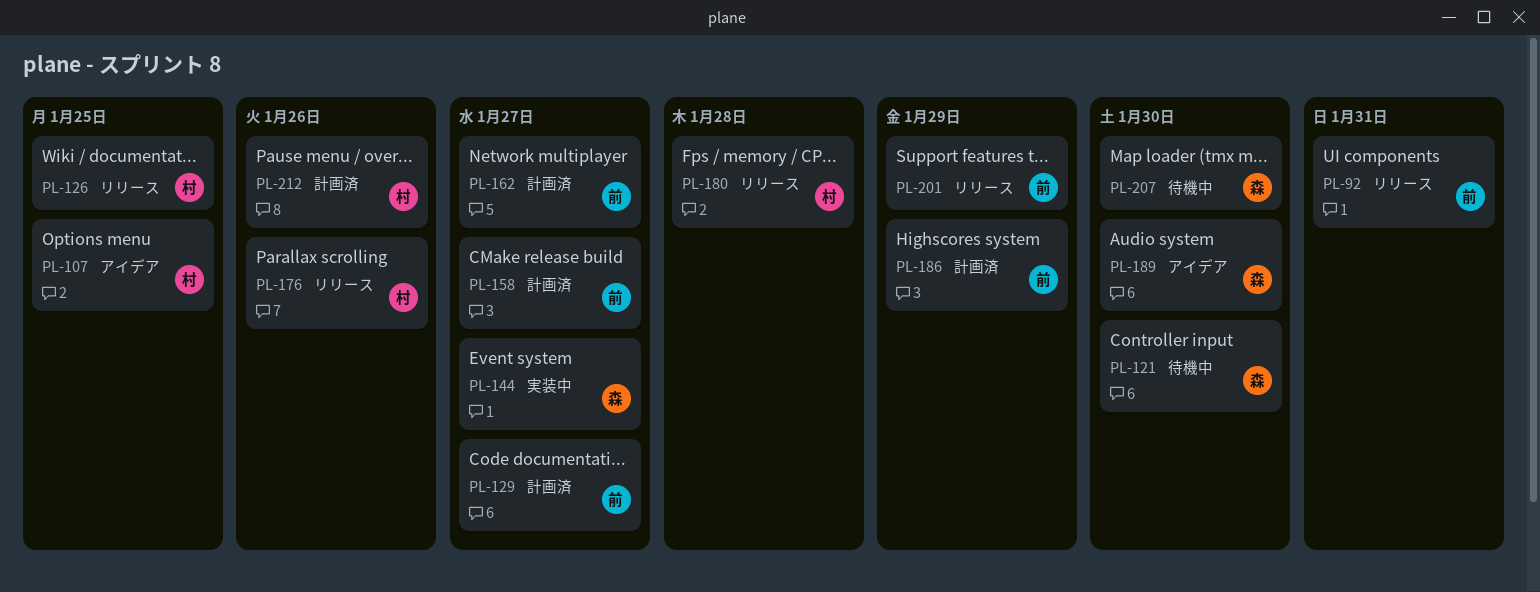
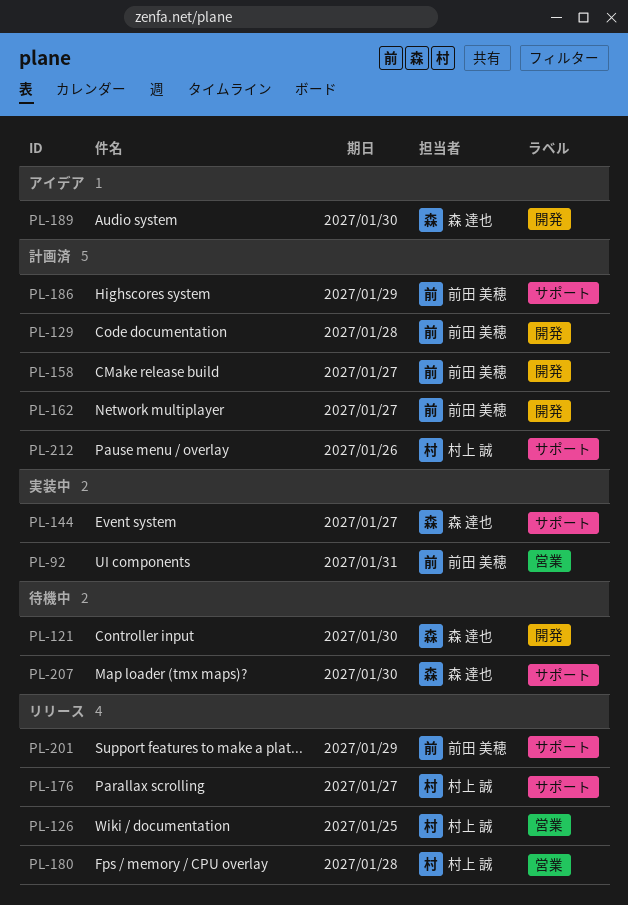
PL-92, status: リリース -> 実装中
PL-107: present -> none
PL-129, due: Jan 27 -> Jan 28
PL-176, due: Jan 26 -> Jan 27

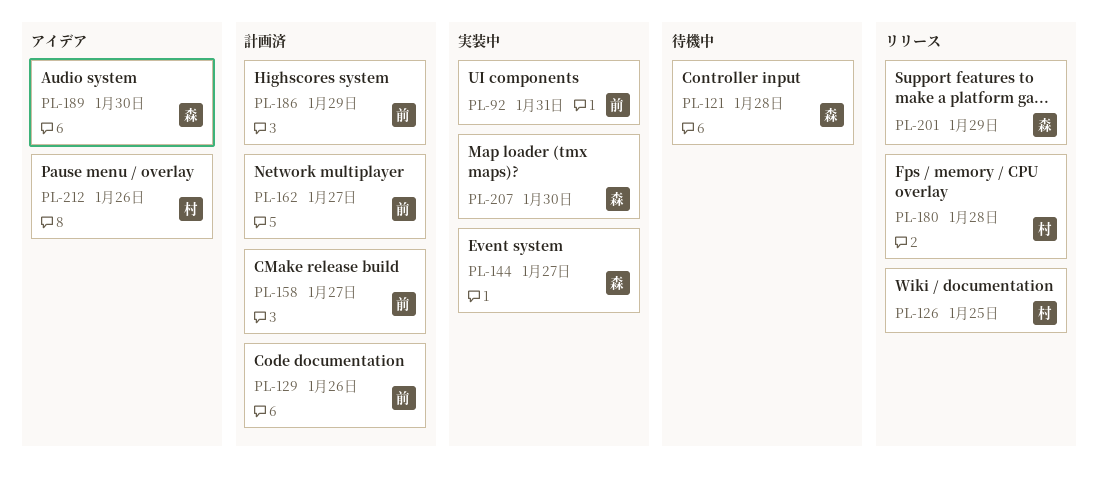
PL-121, due: Jan 30 -> Jan 28
PL-129, due: Jan 28 -> Jan 26
PL-176: present -> none
PL-201, owner: 前田 美穂 -> 森 達也
PL-207, status: 待機中 -> 実装中
PL-212, status: 計画済 -> アイデア

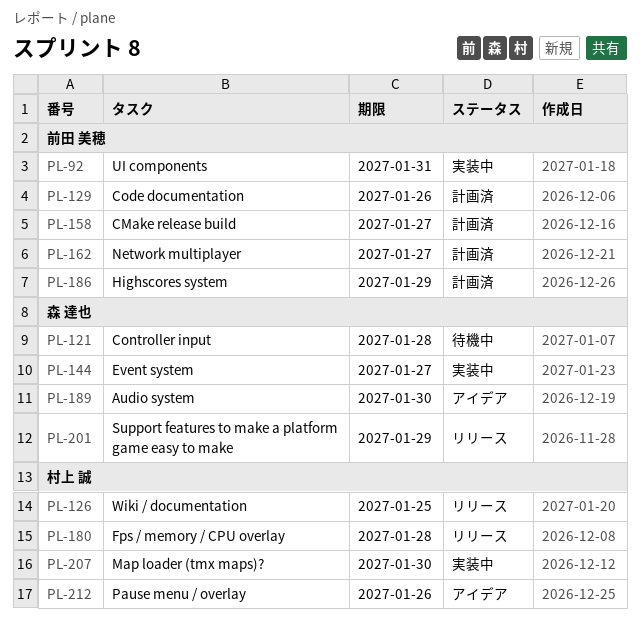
PL-207, owner: 森 達也 -> 村上 誠

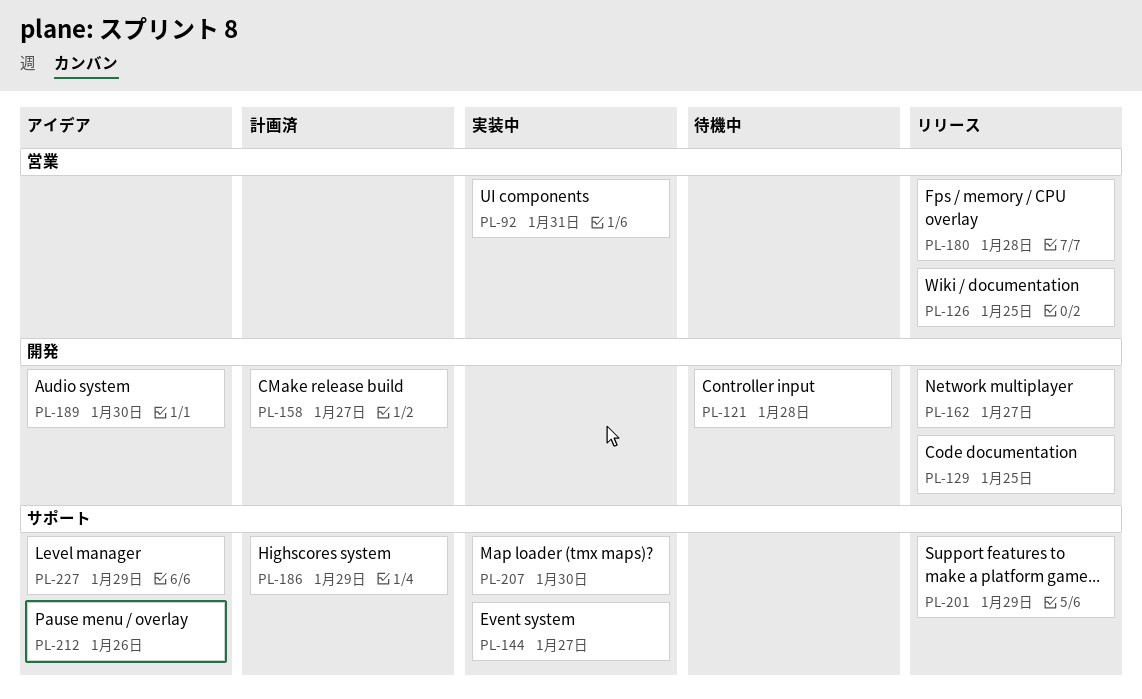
PL-129, status: 計画済 -> リリース
PL-129, due: Jan 26 -> Jan 25
PL-162, status: 計画済 -> リリース
PL-227: none -> present

